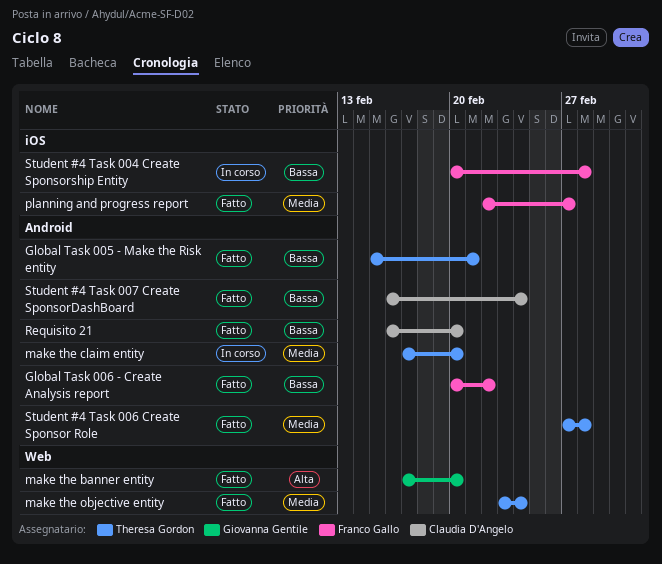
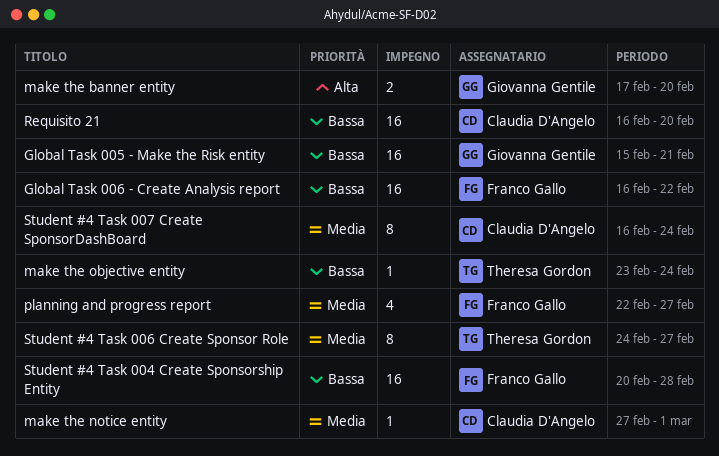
Global Task 005 - Make the Risk entity, owner: Theresa Gordon -> Giovanna Gentile
Global Task 006 - Create Analysis report, start: Feb 20 -> Feb 16
make the claim entity: present -> none
make the notice entity: none -> present
make the objective entity, priority: Media -> Bassa
Student #4 Task 006 Create Sponsor Role, start: Feb 27 -> Feb 24
Student #4 Task 006 Create Sponsor Role, due: Feb 28 -> Feb 27
Student #4 Task 007 Create SponsorDashBoard, priority: Bassa -> Media

